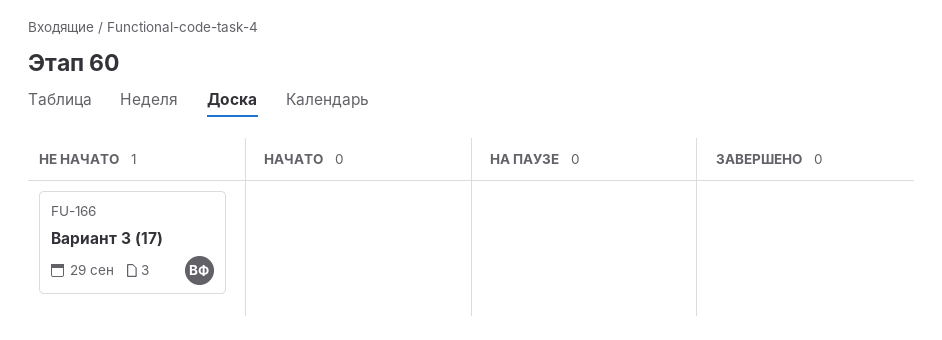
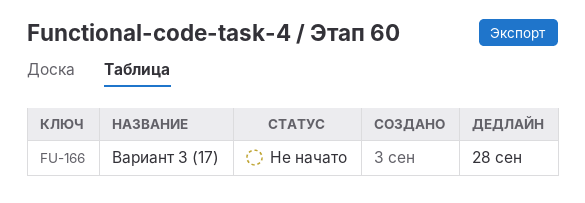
FU-166, due: Sep 29 -> Sep 28

